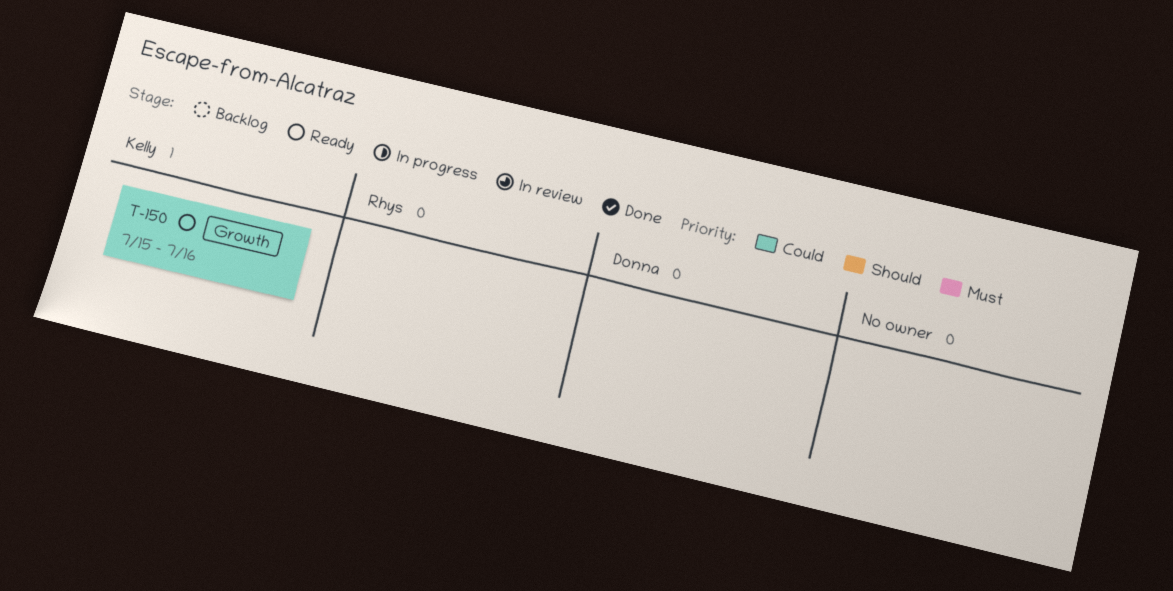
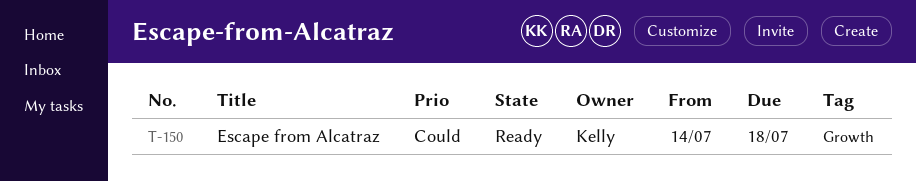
T-150, start: Jul 15 -> Jul 14
T-150, due: Jul 16 -> Jul 18

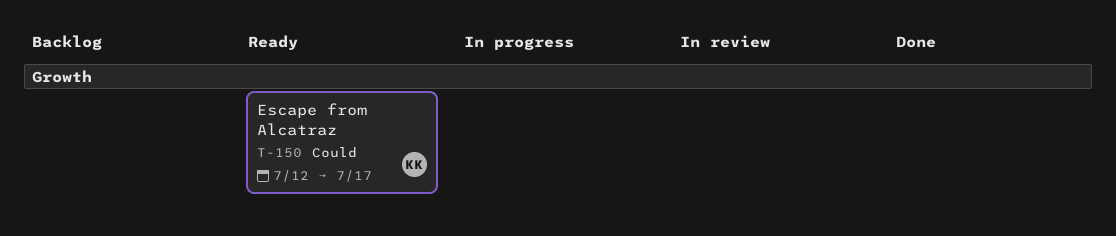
T-150, start: Jul 14 -> Jul 12
T-150, due: Jul 18 -> Jul 17

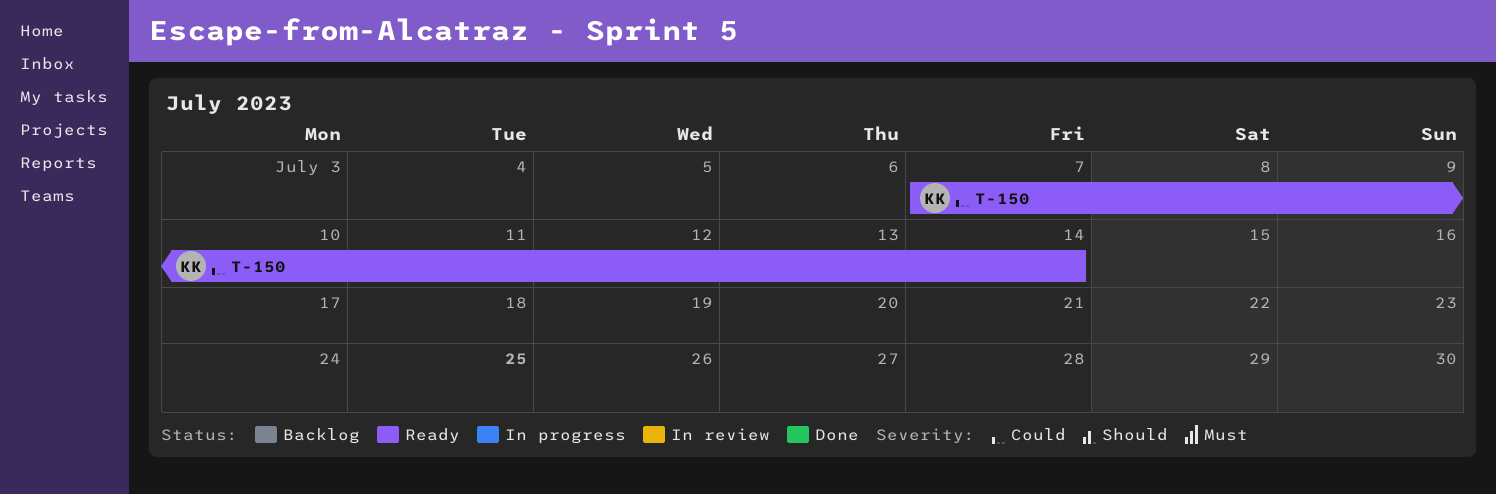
T-150, start: Jul 12 -> Jul 7
T-150, due: Jul 17 -> Jul 14

